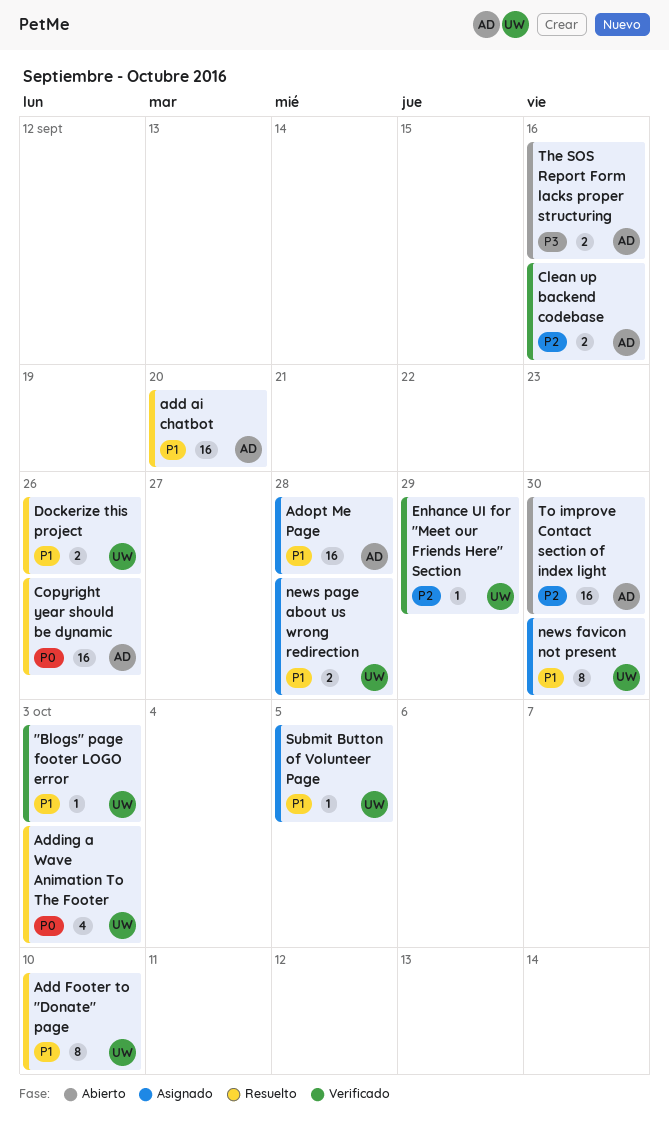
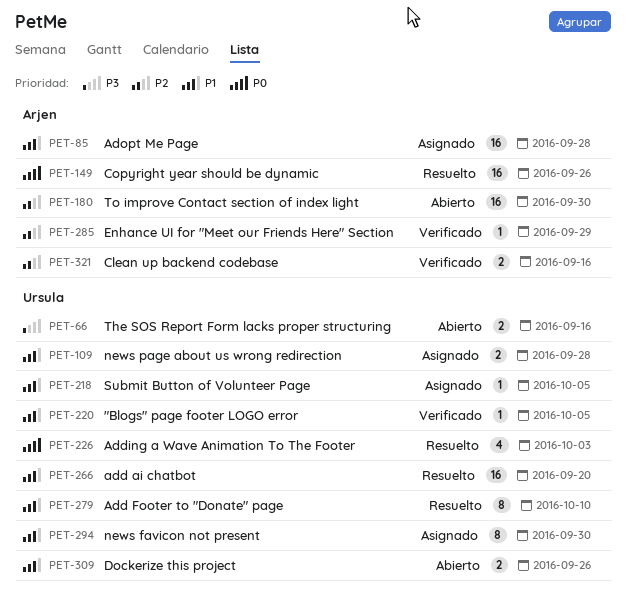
"Blogs" page footer LOGO error, due: Oct 3 -> Oct 5
add ai chatbot, owner: Arjen -> Ursula
Dockerize this project, status: Resuelto -> Abierto
Enhance UI for "Meet our Friends Here" Section, owner: Ursula -> Arjen
The SOS Report Form lacks proper structuring, owner: Arjen -> Ursula

